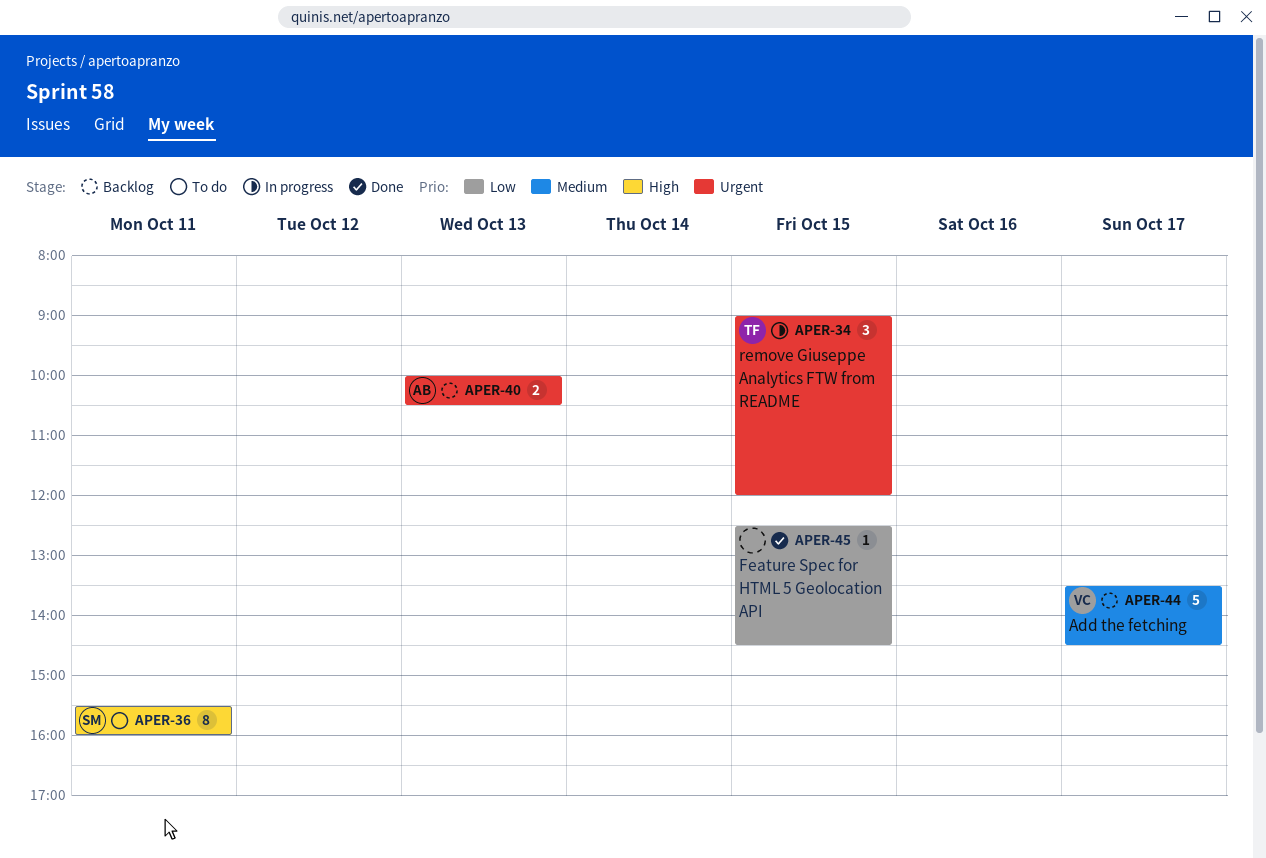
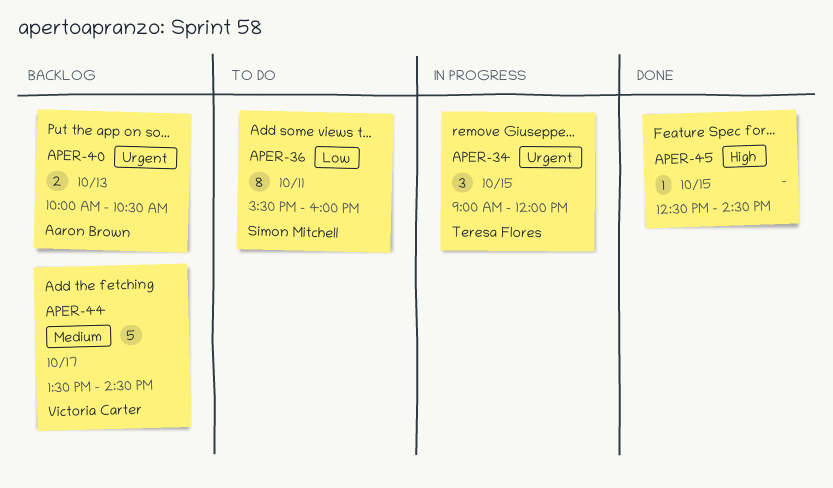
APER-36, priority: High -> Low
APER-45, priority: Low -> High

